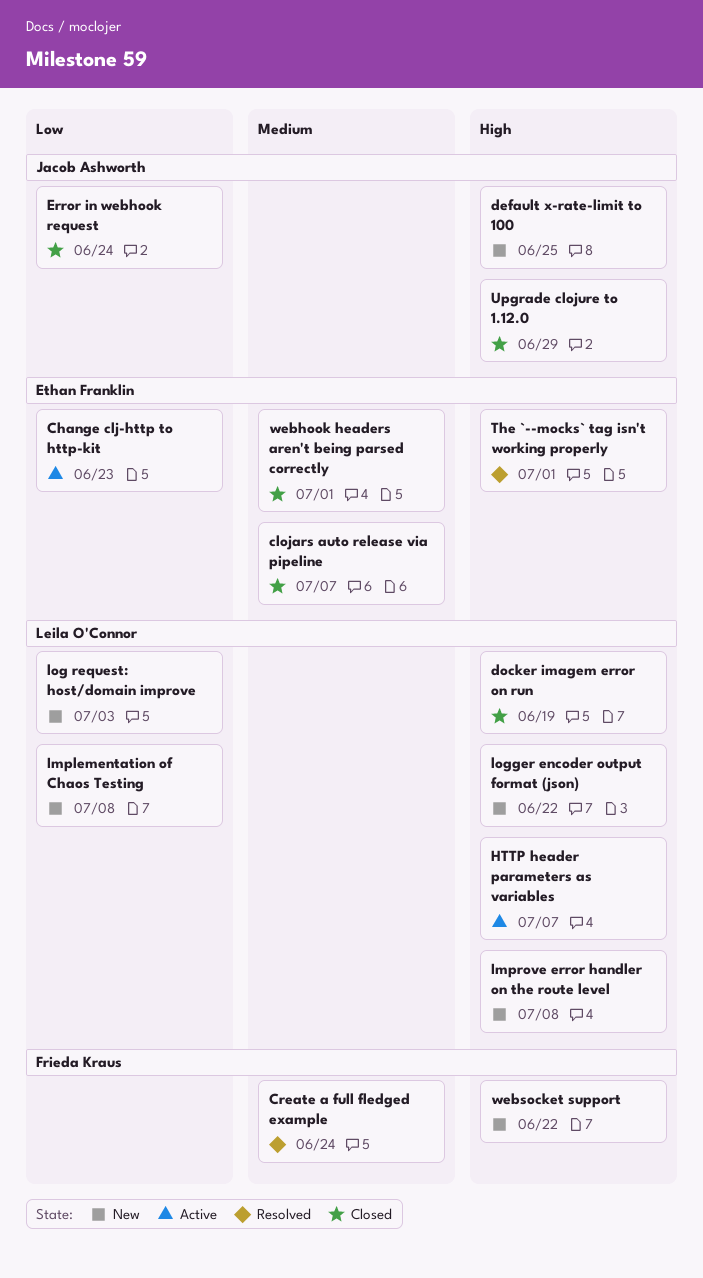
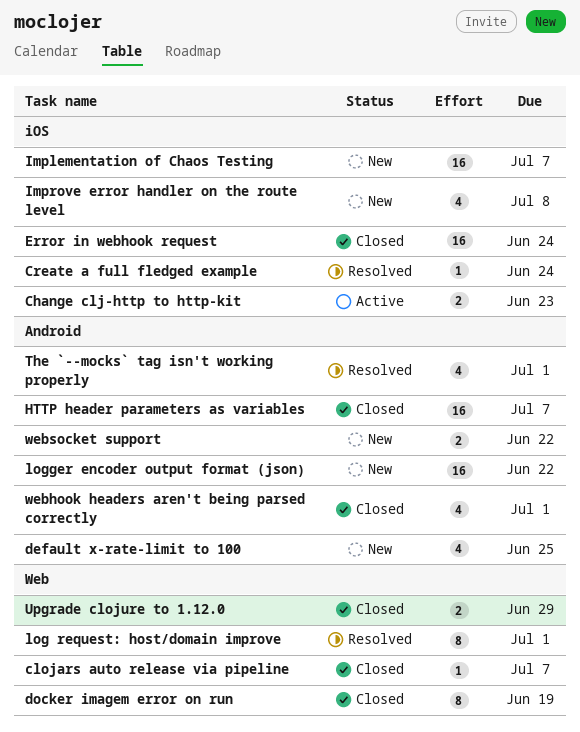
HTTP header parameters as variables, status: Active -> Closed
Implementation of Chaos Testing, due: Jul 8 -> Jul 7
log request: host/domain improve, status: New -> Resolved
log request: host/domain improve, due: Jul 3 -> Jul 1

